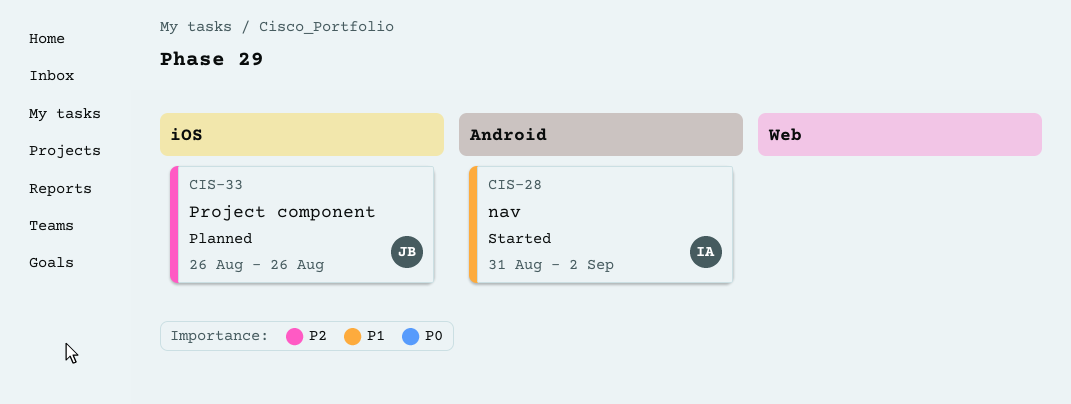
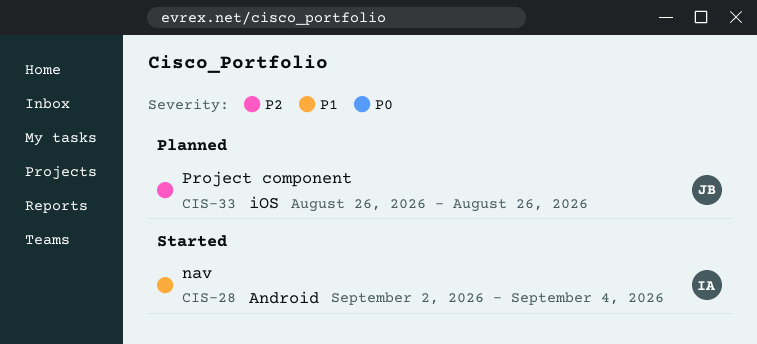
CIS-28, start: Aug 31 -> Sep 2
CIS-28, due: Sep 2 -> Sep 4

